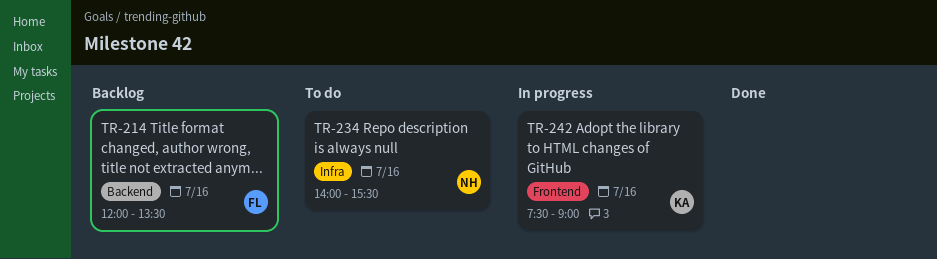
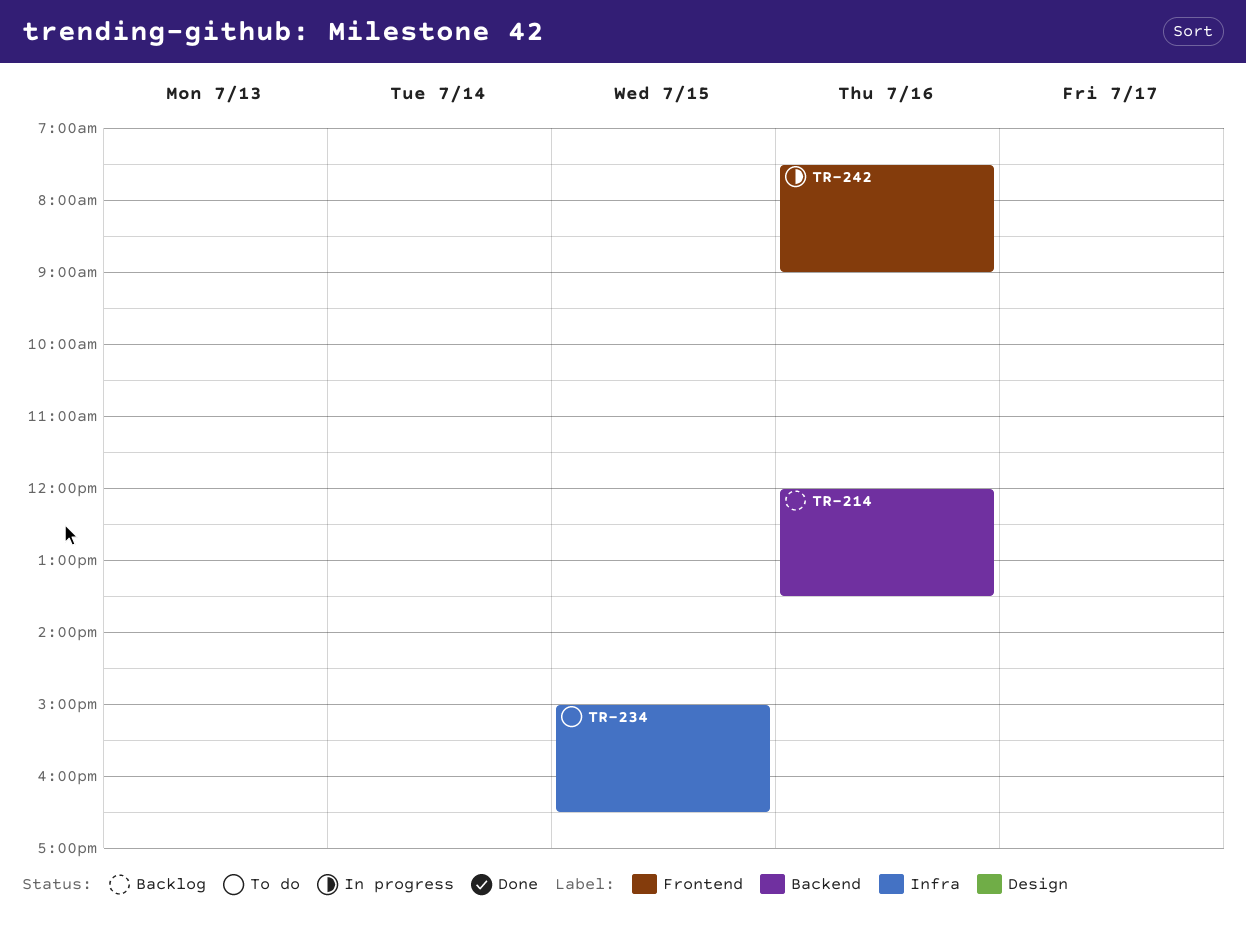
TR-234, day: Jul 16 -> Jul 15
TR-234, begins: 14:00 -> 15:00
TR-234, ends: 15:30 -> 16:30

